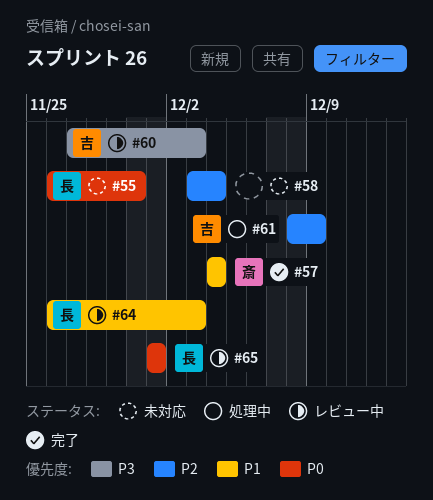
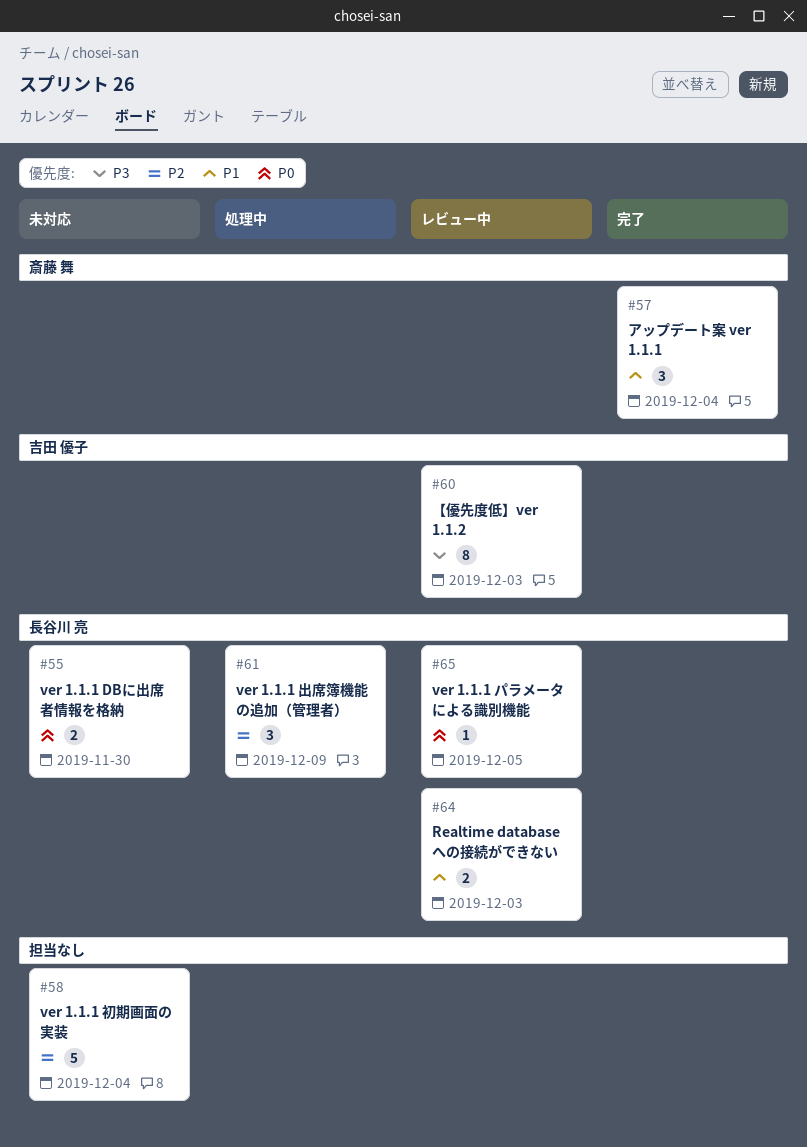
#61, owner: 吉田 優子 -> 長谷川 亮
#65, due: Dec 1 -> Dec 5

